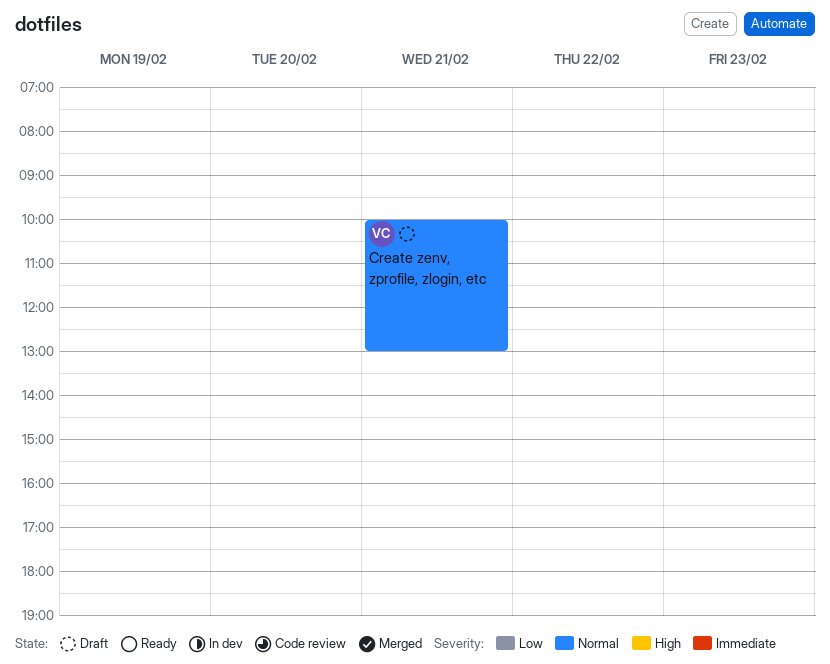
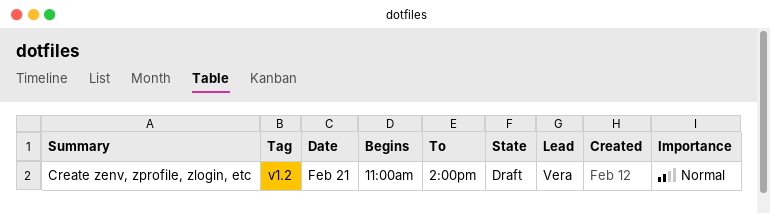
Create zenv, zprofile, zlogin, etc, begins: 10:00 -> 11:00
Create zenv, zprofile, zlogin, etc, ends: 13:00 -> 14:00

